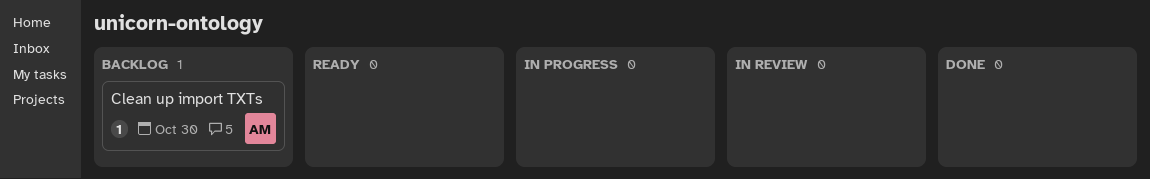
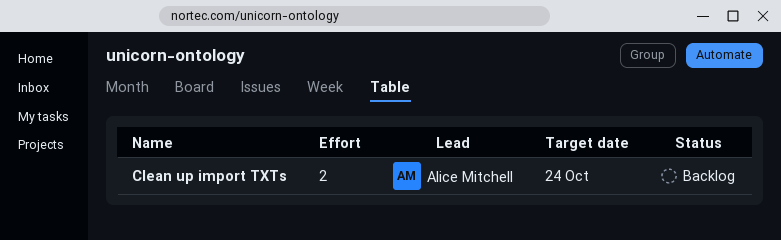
Clean up import TXTs, estimate: 1 -> 2
Clean up import TXTs, due: Oct 30 -> Oct 24

